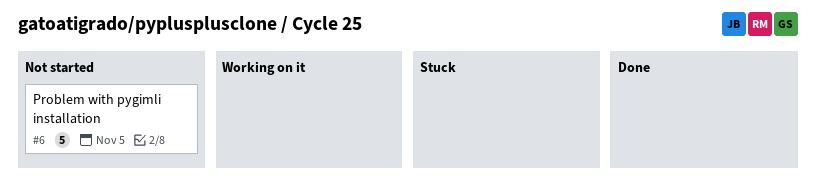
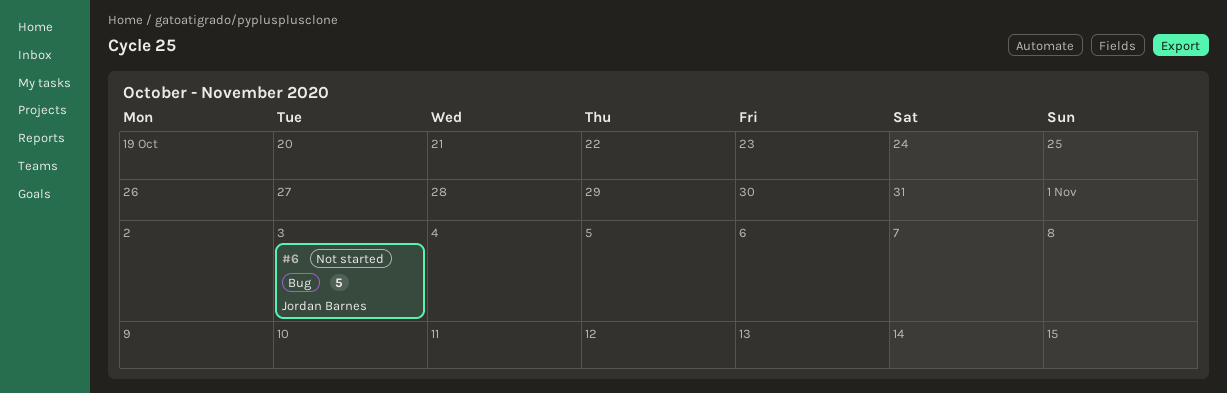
#6, due: Nov 5 -> Nov 3

